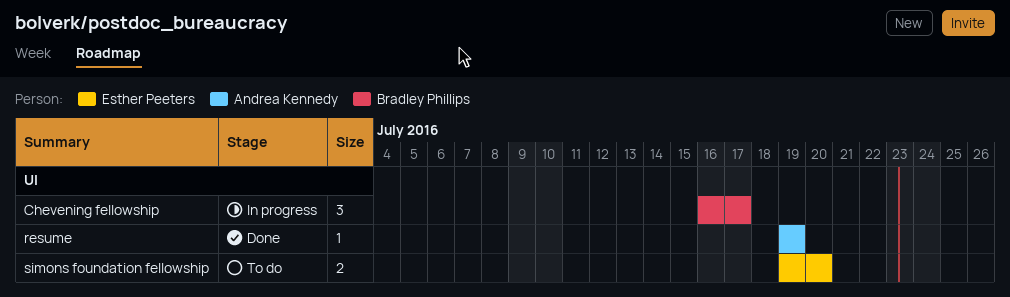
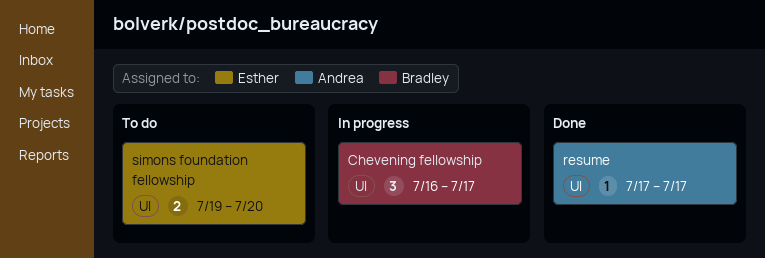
resume, start: Jul 19 -> Jul 17
resume, due: Jul 19 -> Jul 17

